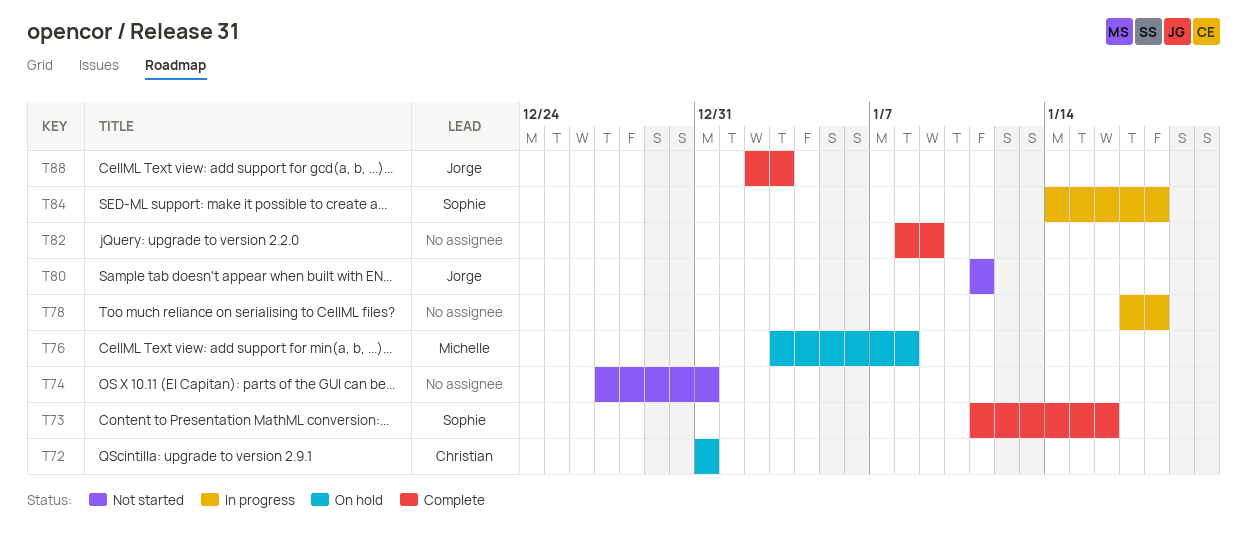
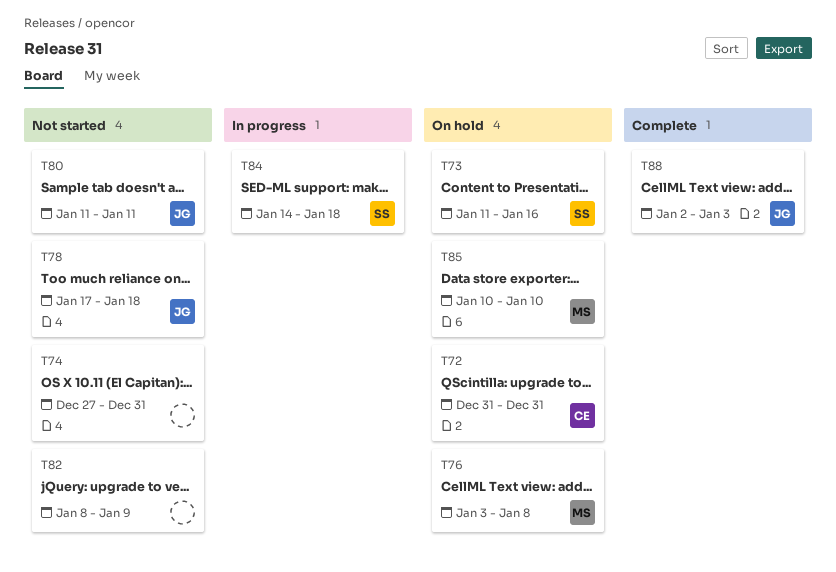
T73, status: Complete -> On hold
T78, status: In progress -> Not started
T78, owner: none -> Jorge
T82, status: Complete -> Not started
T85: none -> present

